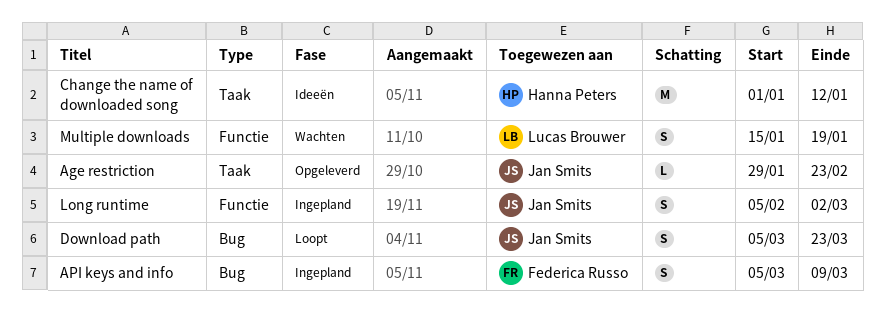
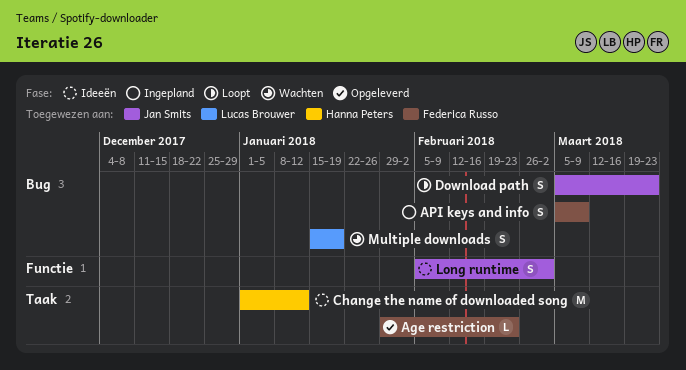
Age restriction, owner: Jan Smits -> Federica Russo
Long runtime, status: Ingepland -> Ideeën
Multiple downloads, label: Functie -> Bug

